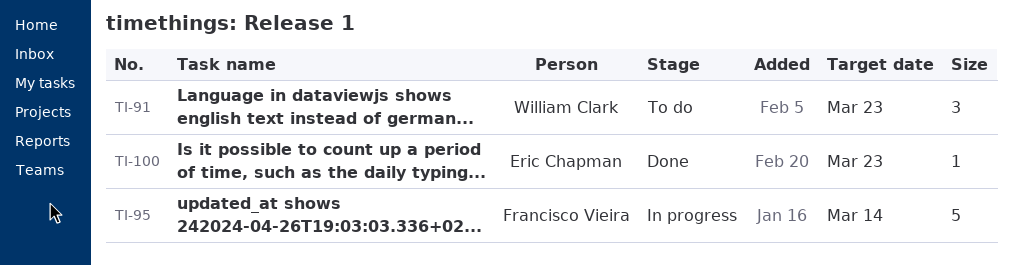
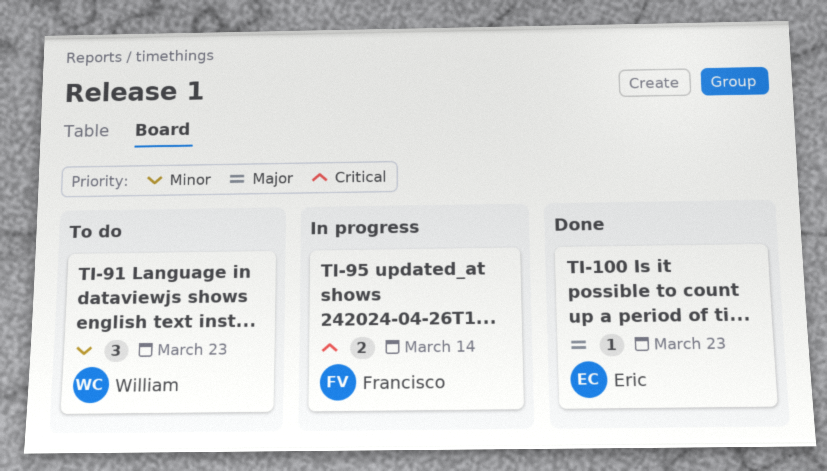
TI-95, estimate: 5 -> 2

